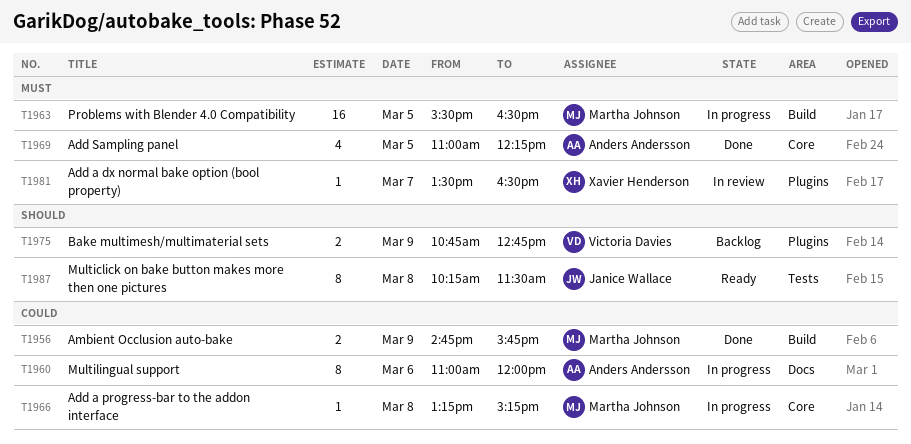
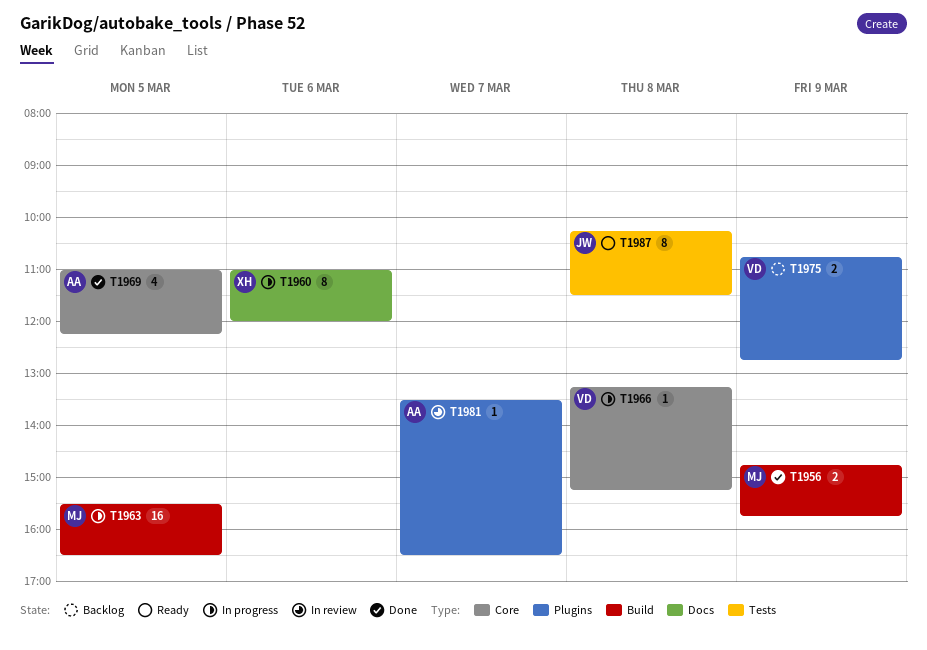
T1960, owner: Anders Andersson -> Xavier Henderson
T1966, owner: Martha Johnson -> Victoria Davies
T1981, owner: Xavier Henderson -> Anders Andersson

